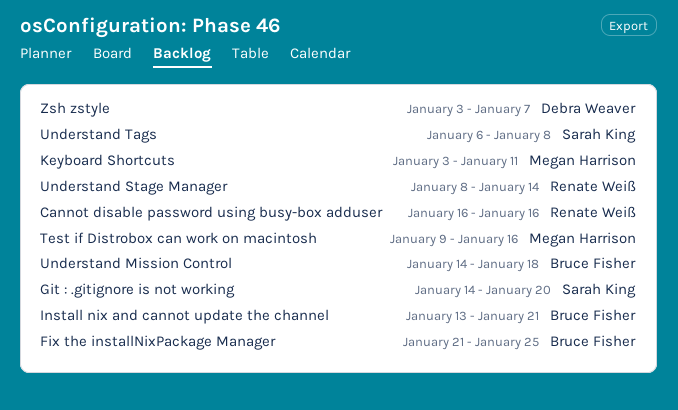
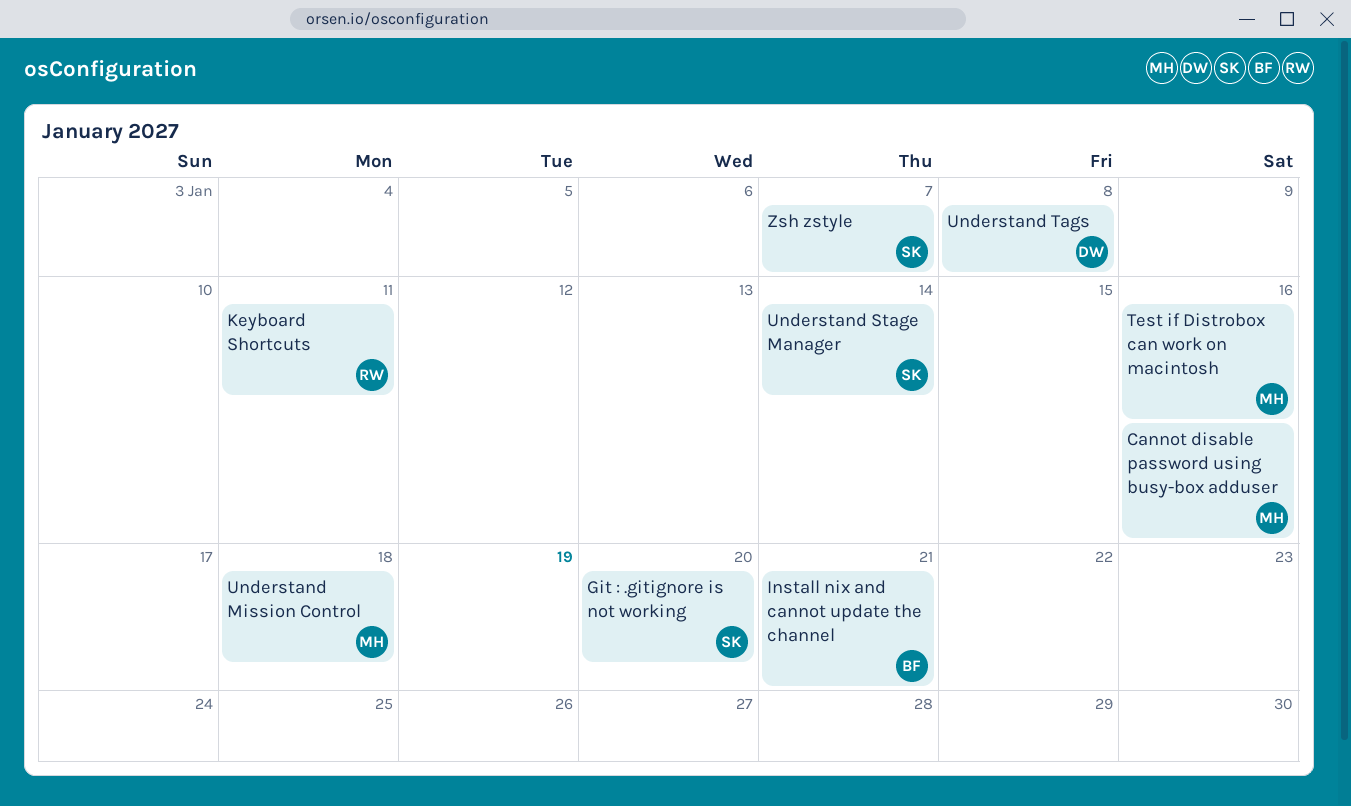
Cannot disable password using busy-box adduser, owner: Renate Weiß -> Megan Harrison
Fix the installNixPackage Manager: present -> none
Keyboard Shortcuts, owner: Megan Harrison -> Renate Weiß
Understand Mission Control, owner: Bruce Fisher -> Megan Harrison
Understand Stage Manager, owner: Renate Weiß -> Sarah King
Understand Tags, owner: Sarah King -> Debra Weaver
Zsh zstyle, owner: Debra Weaver -> Sarah King

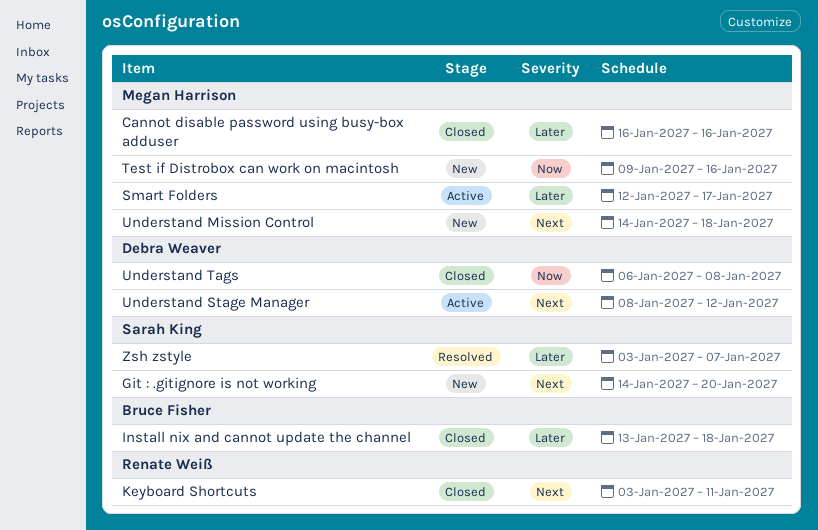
Install nix and cannot update the channel, due: Jan 21 -> Jan 18
Smart Folders: none -> present
Understand Stage Manager, owner: Sarah King -> Debra Weaver
Understand Stage Manager, due: Jan 14 -> Jan 12

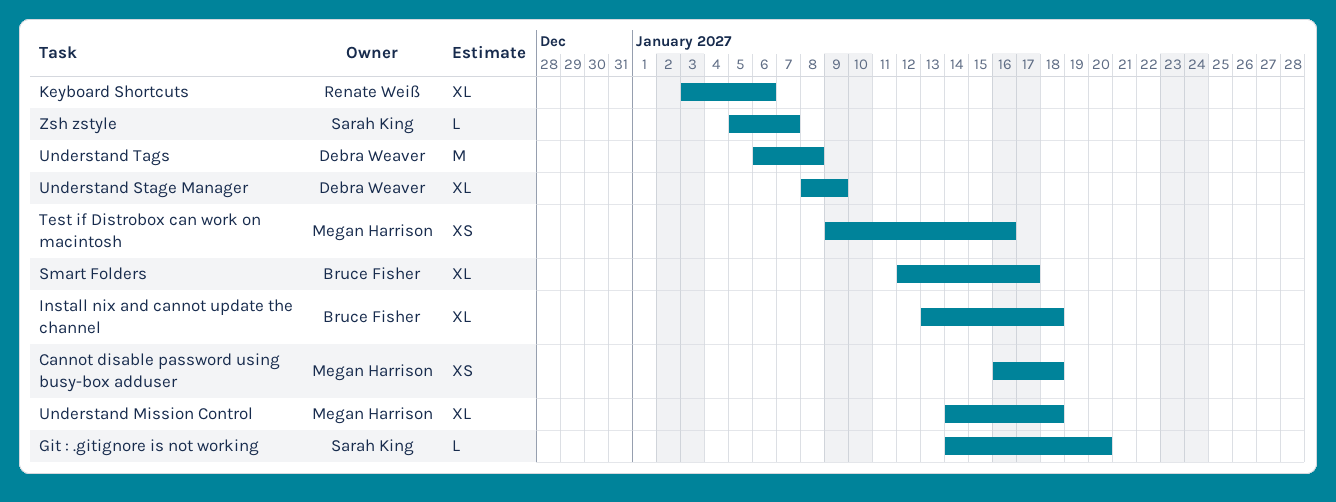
Cannot disable password using busy-box adduser, due: Jan 16 -> Jan 18
Keyboard Shortcuts, due: Jan 11 -> Jan 6
Smart Folders, owner: Megan Harrison -> Bruce Fisher
Understand Stage Manager, due: Jan 12 -> Jan 9
Zsh zstyle, start: Jan 3 -> Jan 5

